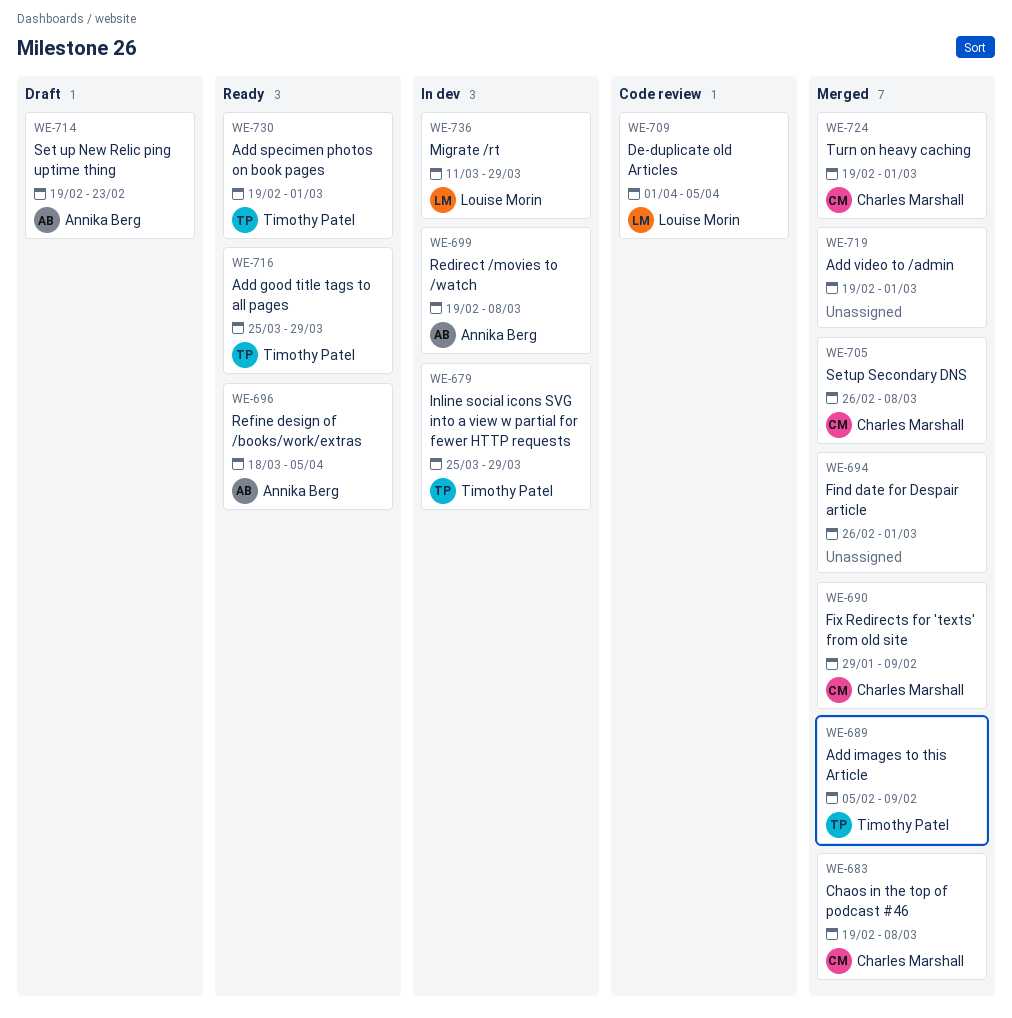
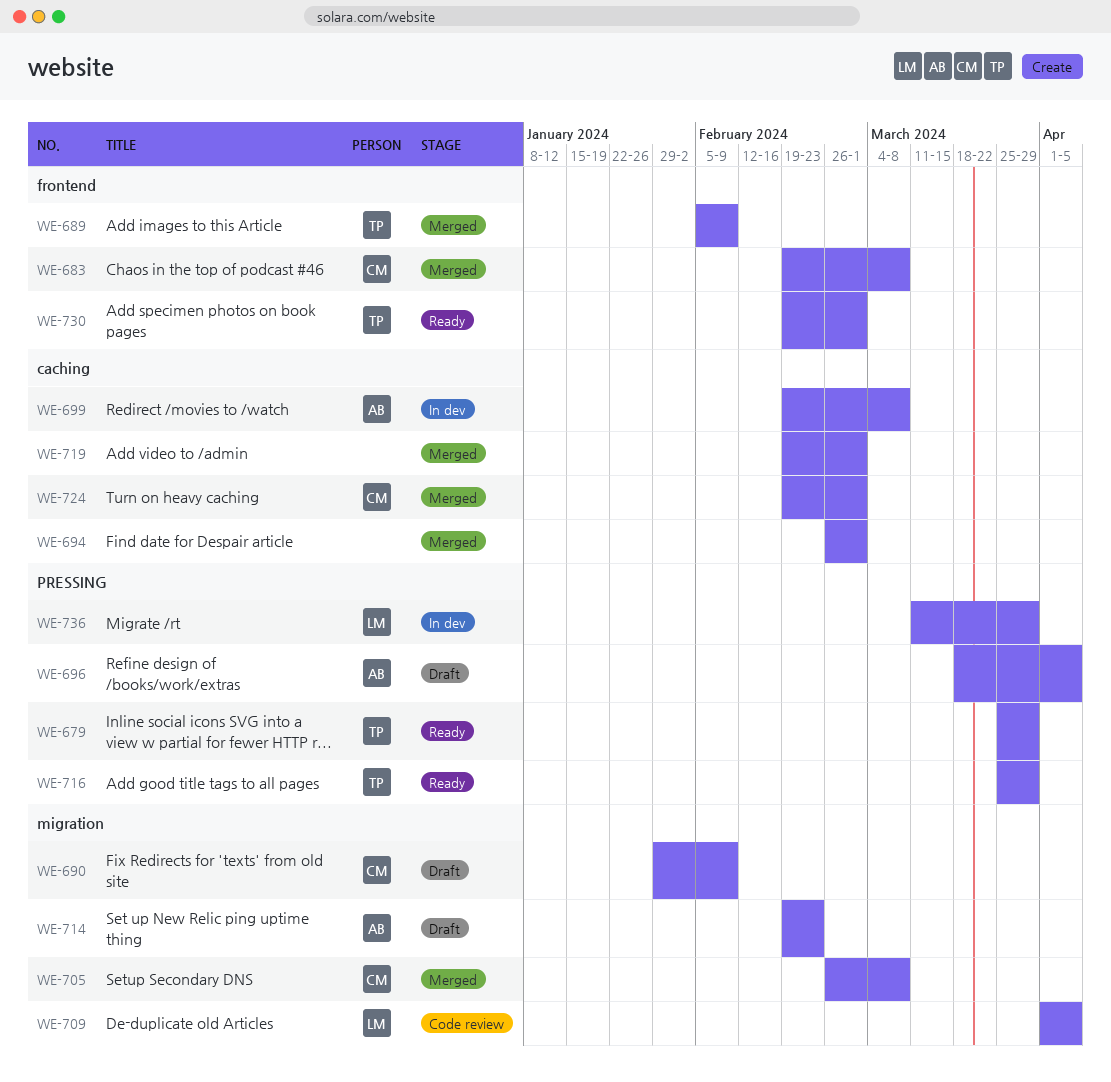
WE-679, status: In dev -> Ready
WE-690, status: Merged -> Draft
WE-696, status: Ready -> Draft

